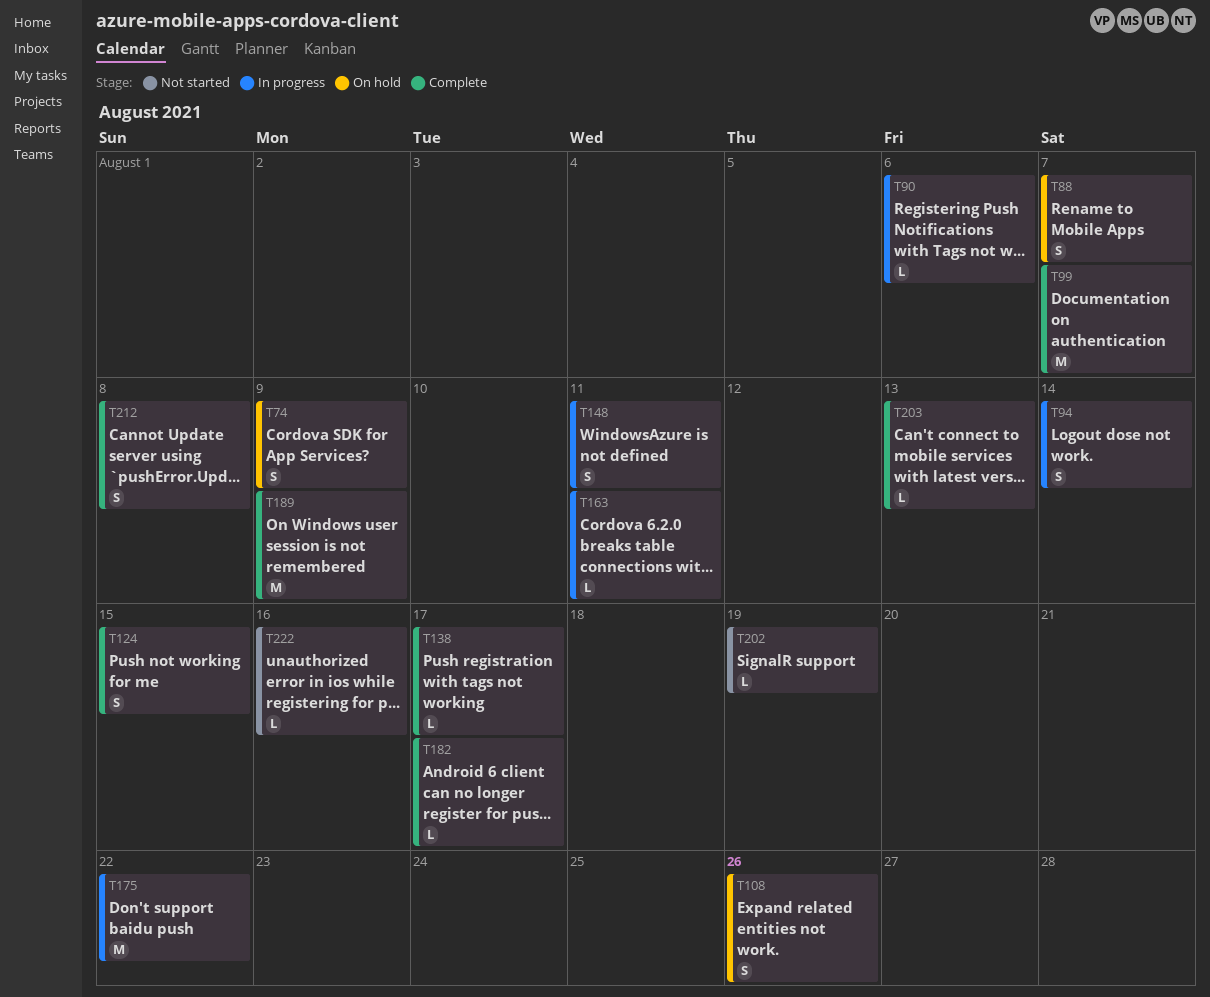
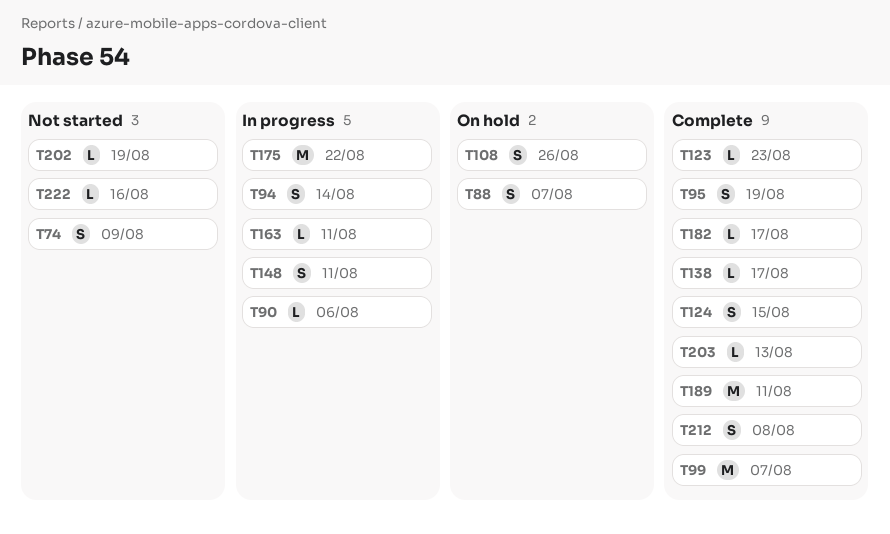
T74, status: On hold -> Not started
T95: none -> present
T123: none -> present
T189, due: Aug 9 -> Aug 11

